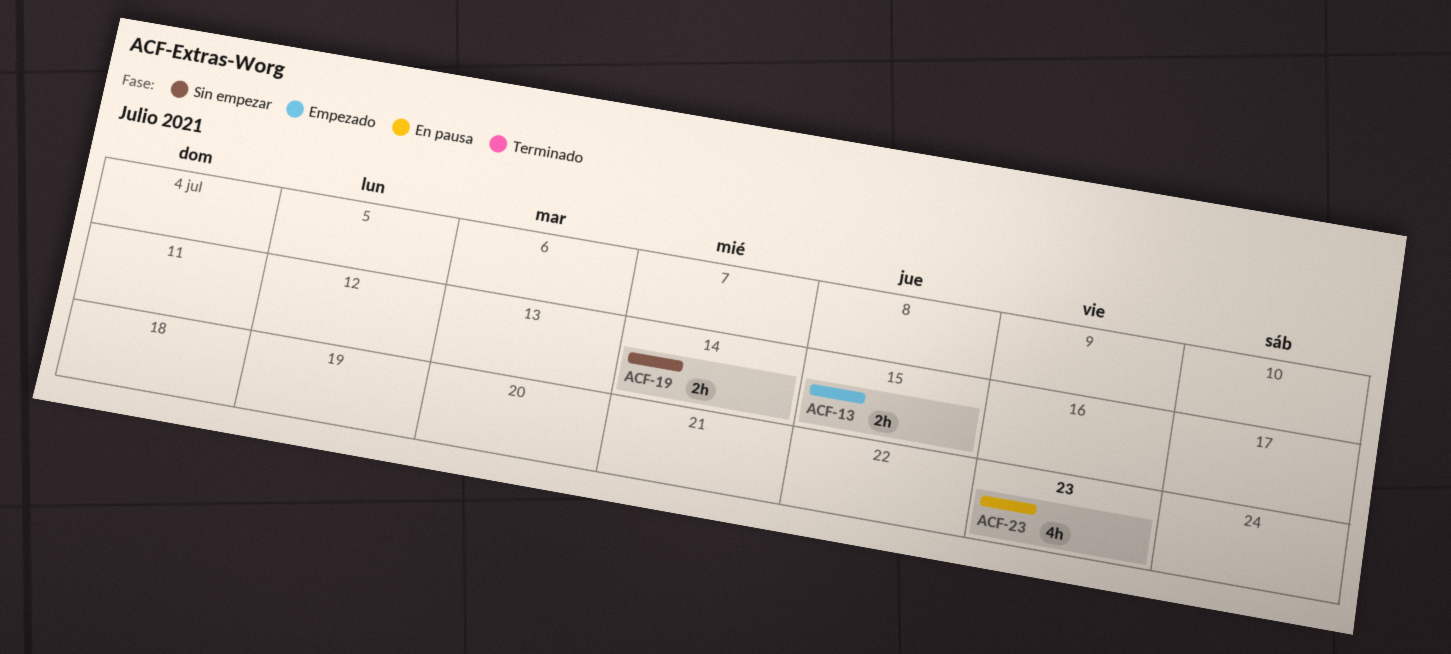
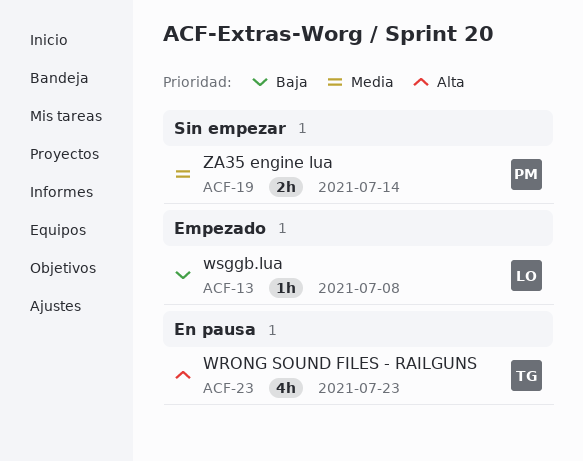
ACF-13, estimate: 2h -> 1h
ACF-13, due: Jul 15 -> Jul 8

